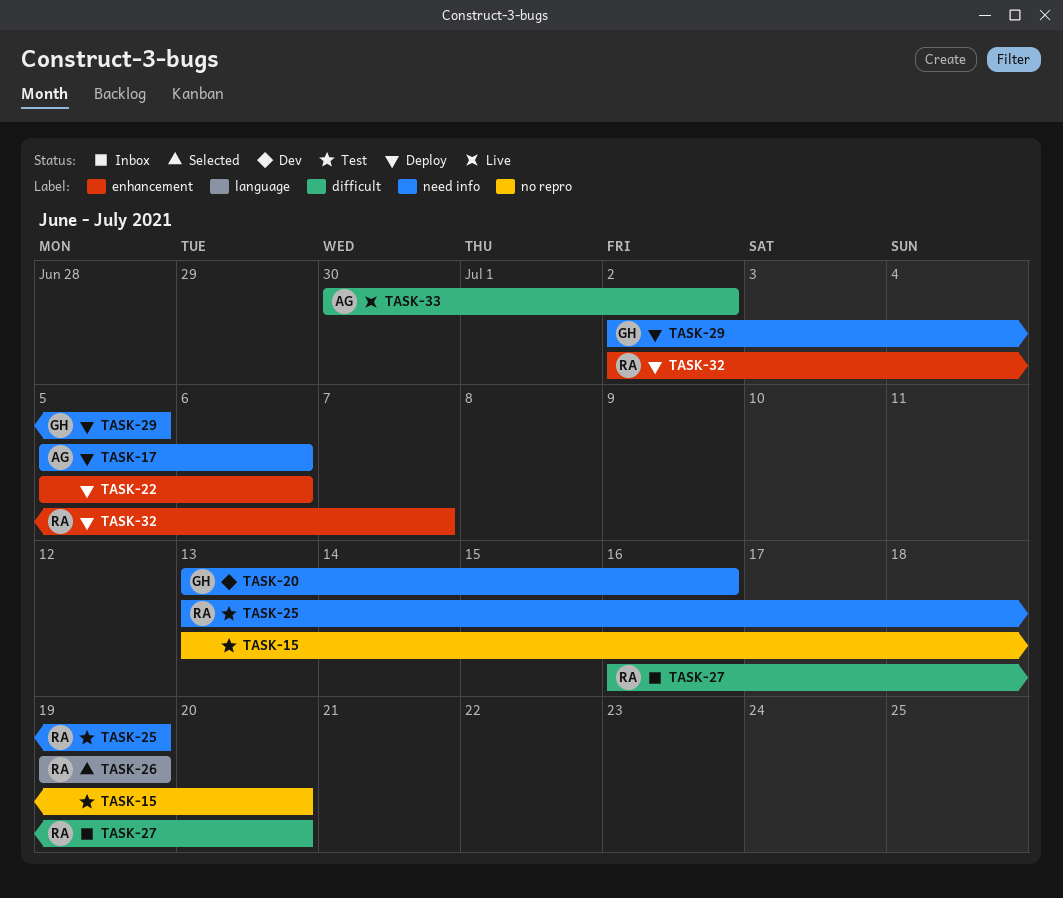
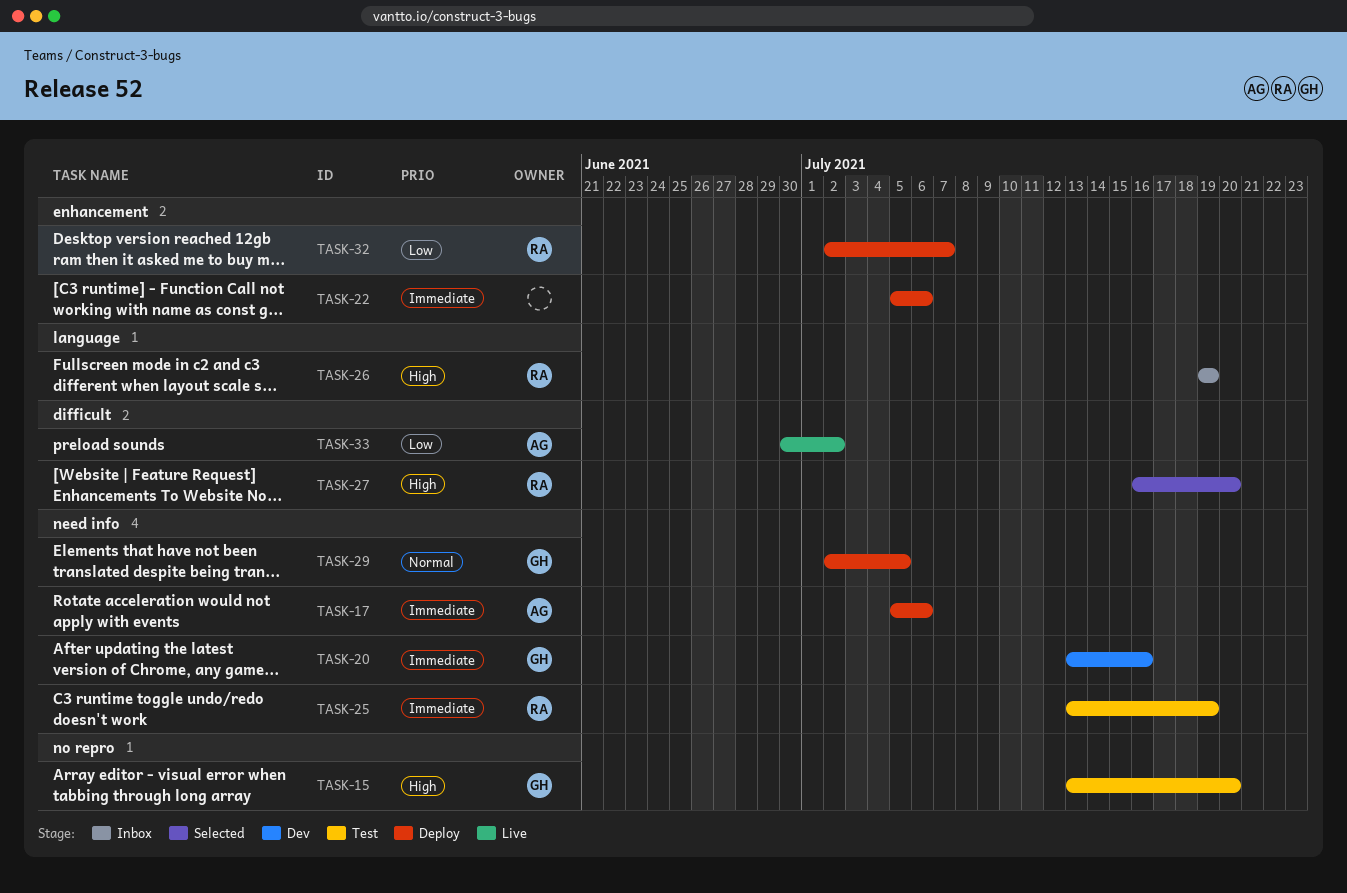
TASK-15, owner: none -> GH
TASK-26, status: Selected -> Inbox
TASK-27, status: Inbox -> Selected

